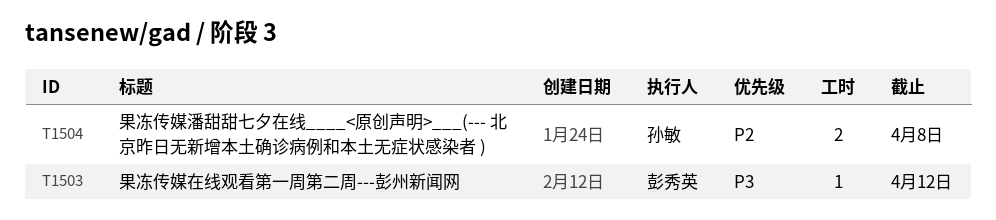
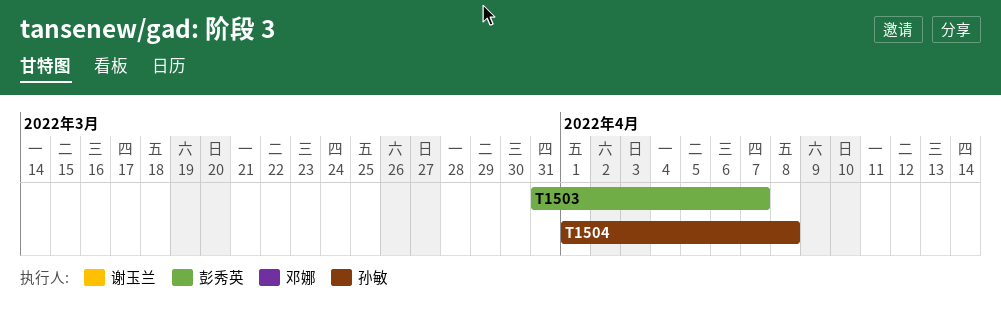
T1503, due: Apr 12 -> Apr 7

